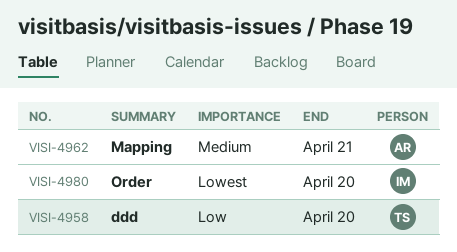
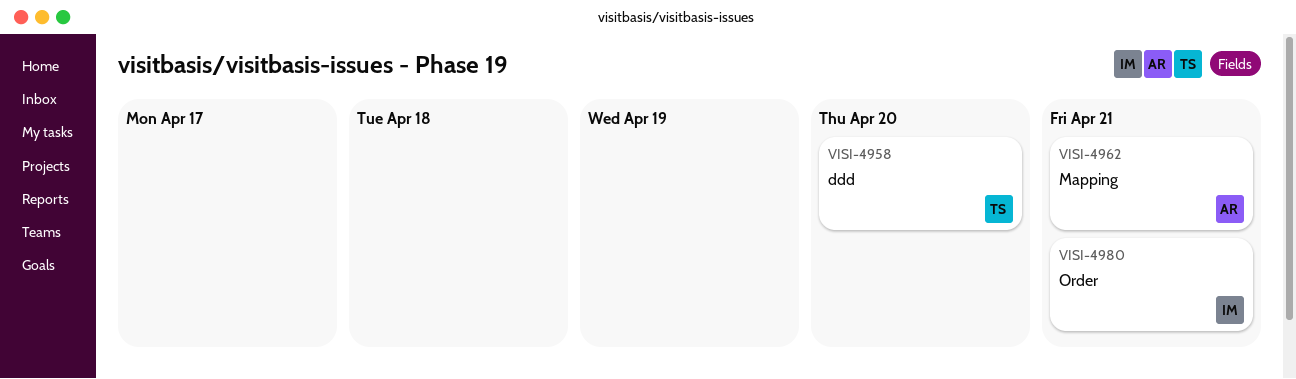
VISI-4980, due: Apr 20 -> Apr 21

